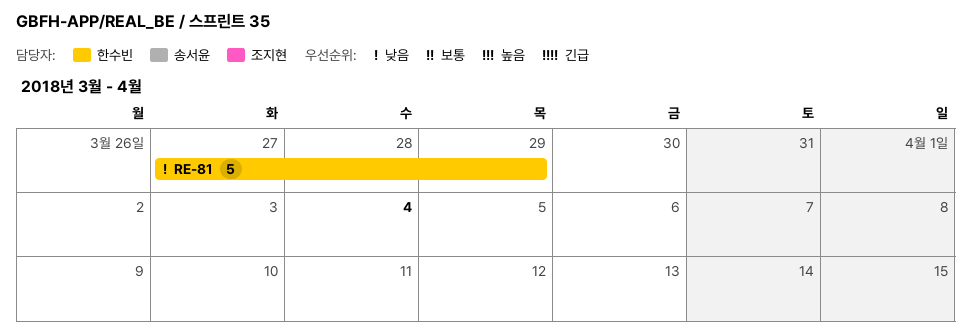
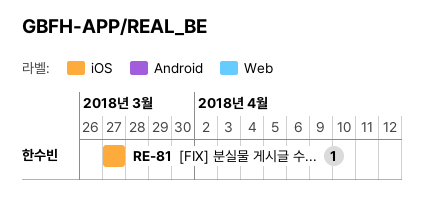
RE-81, estimate: 5 -> 1
RE-81, due: Mar 29 -> Mar 27

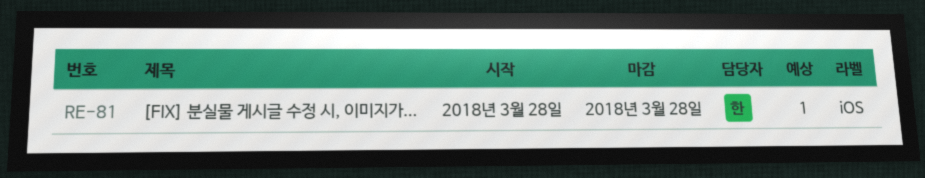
RE-81, start: Mar 27 -> Mar 28
RE-81, due: Mar 27 -> Mar 28

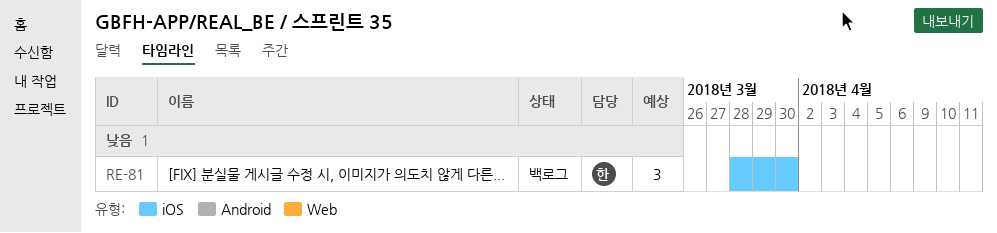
RE-81, estimate: 1 -> 3
RE-81, due: Mar 28 -> Mar 30

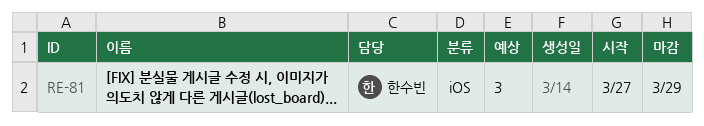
RE-81, start: Mar 28 -> Mar 27
RE-81, due: Mar 30 -> Mar 29

